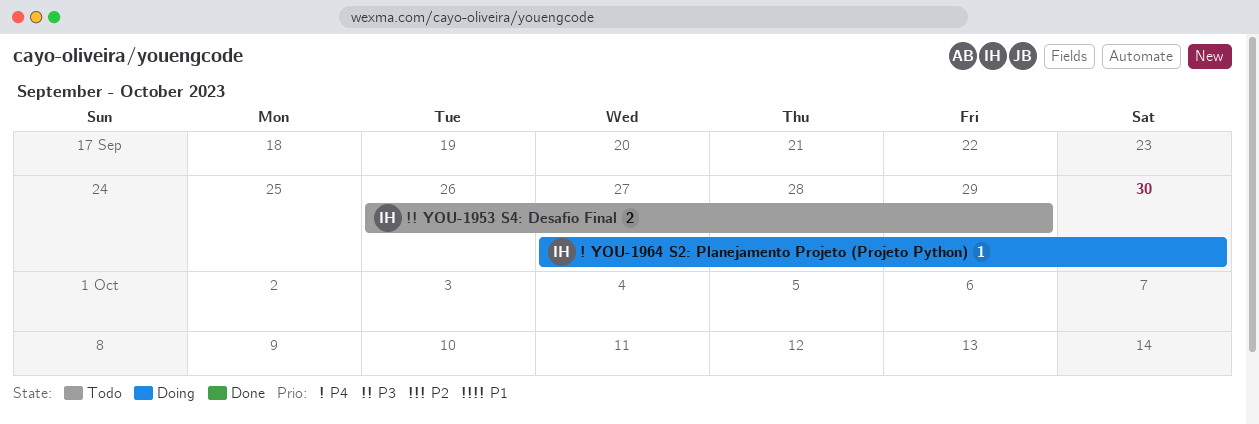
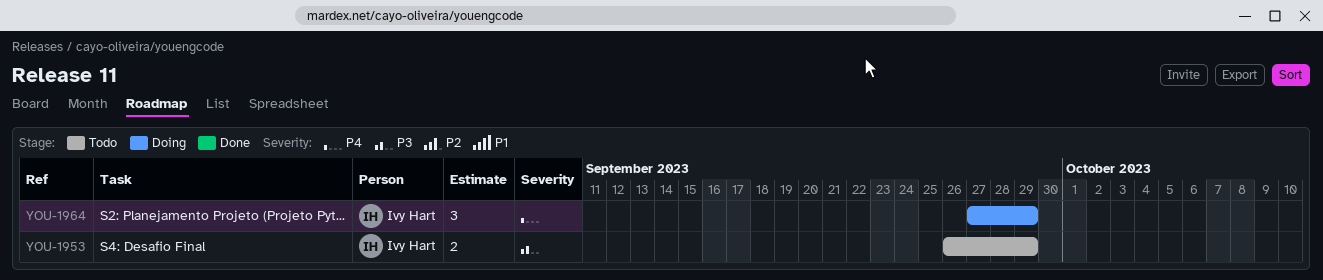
YOU-1964, estimate: 1 -> 3
YOU-1964, due: Sep 30 -> Sep 29

